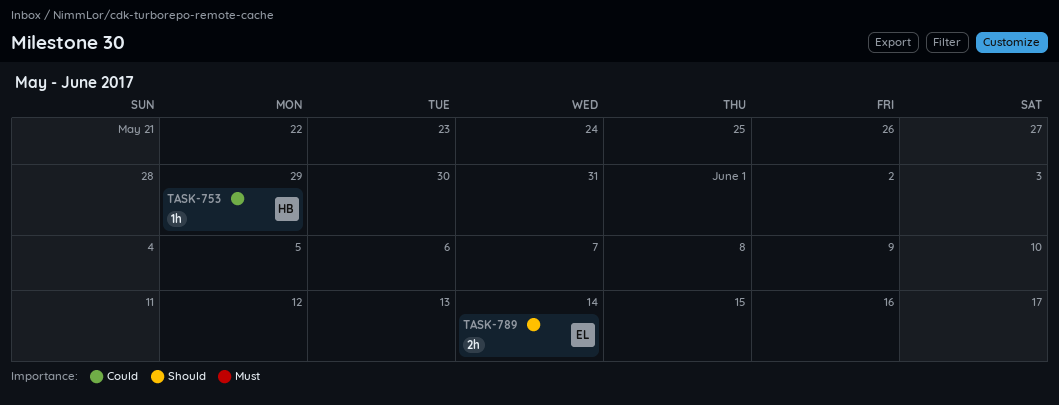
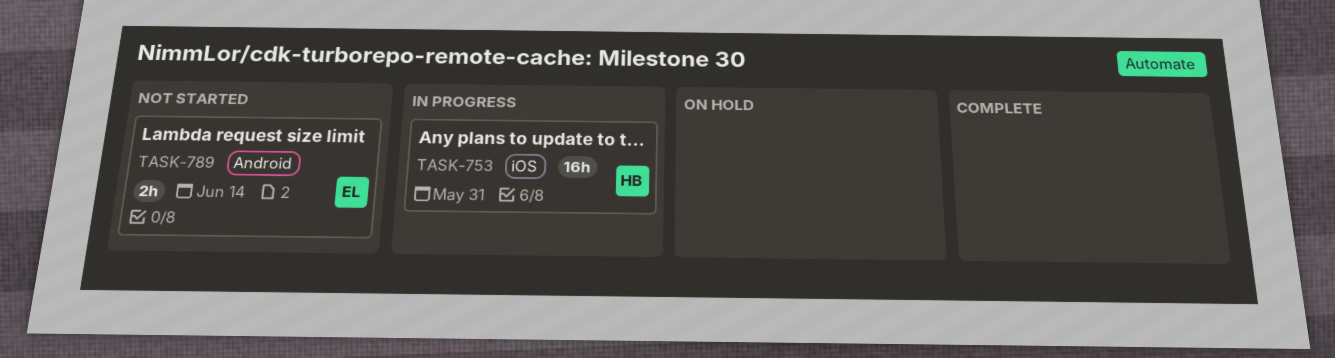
TASK-753, estimate: 1h -> 16h
TASK-753, due: May 29 -> May 31

